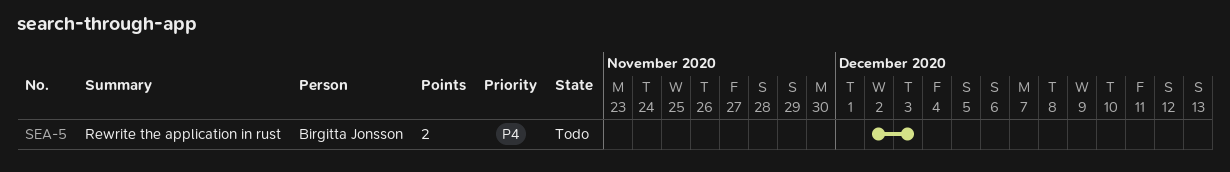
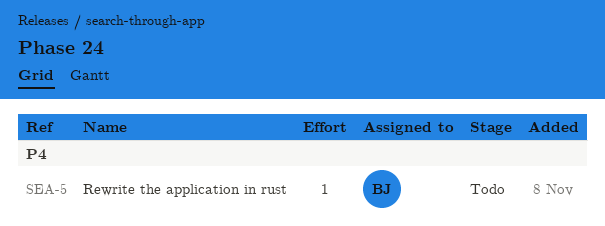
SEA-5, estimate: 2 -> 1

